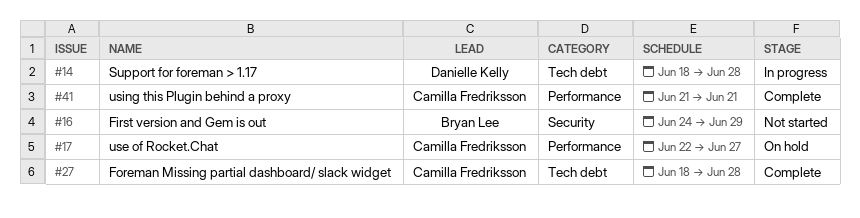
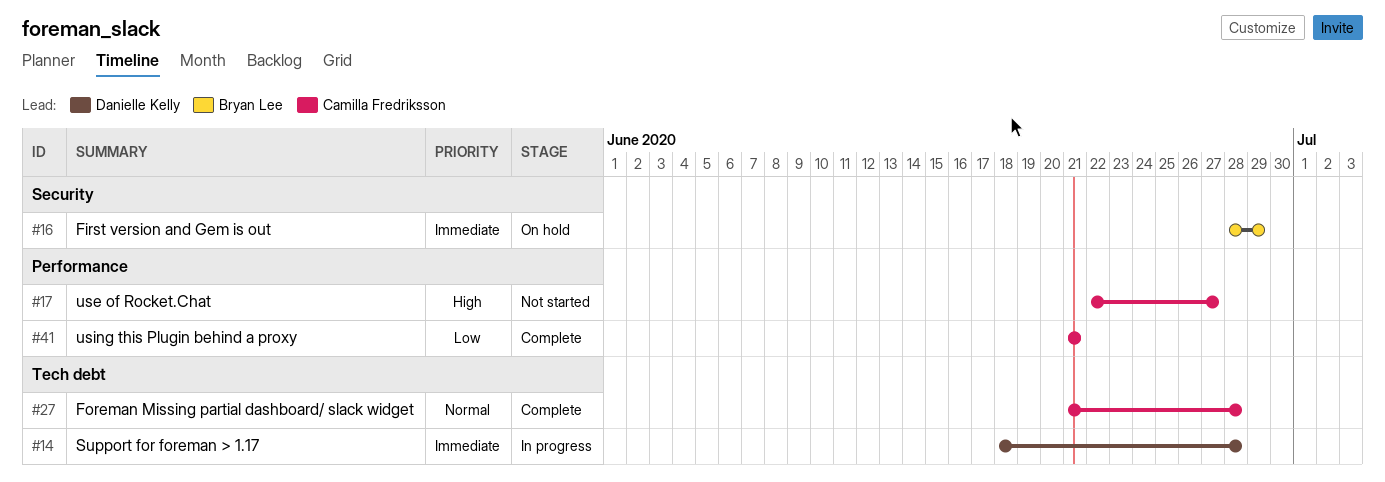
#16, status: Not started -> On hold
#16, start: Jun 24 -> Jun 28
#17, status: On hold -> Not started
#27, start: Jun 18 -> Jun 21

